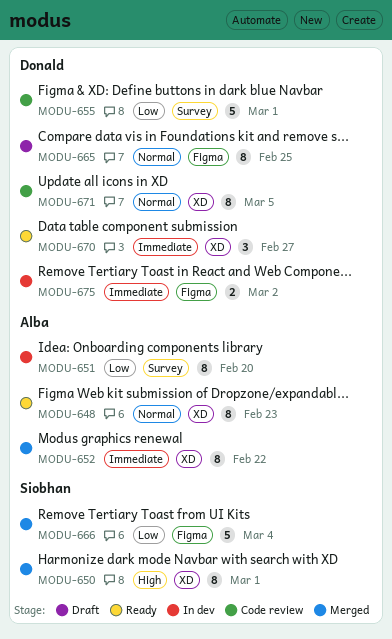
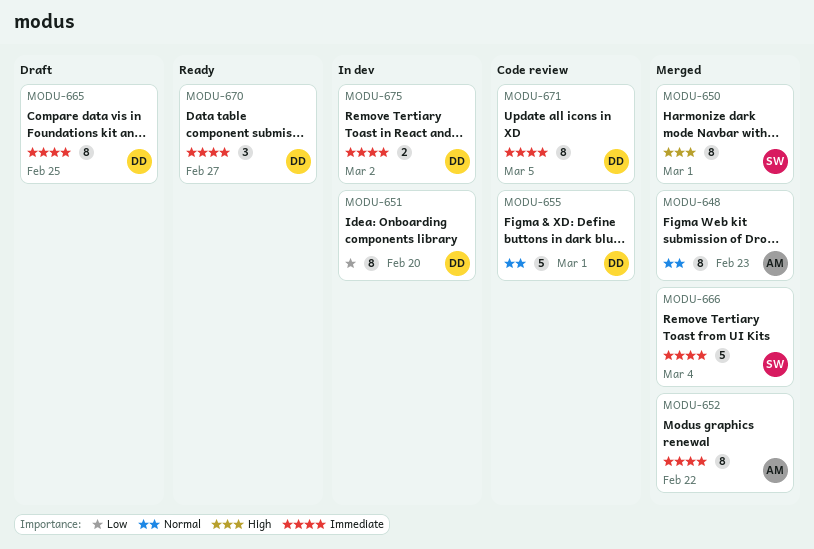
MODU-648, status: Ready -> Merged
MODU-651, owner: Alba -> Donald
MODU-655, priority: Low -> Normal
MODU-665, priority: Normal -> Immediate
MODU-666, priority: Low -> Immediate
MODU-671, priority: Normal -> Immediate

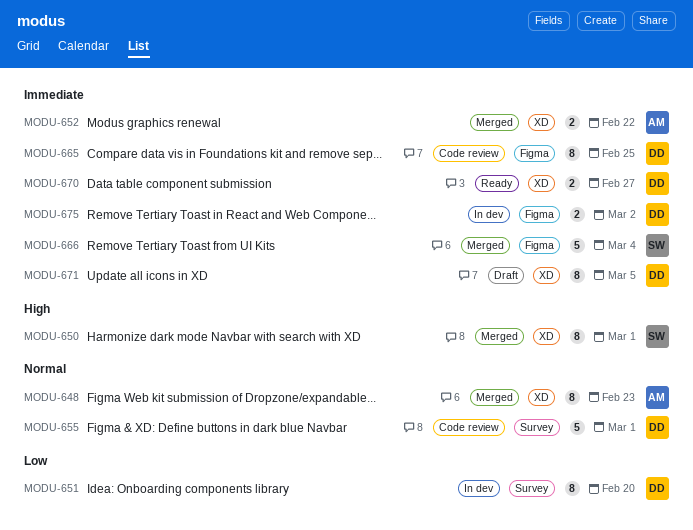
MODU-652, estimate: 8 -> 2
MODU-665, status: Draft -> Code review
MODU-670, estimate: 3 -> 2
MODU-671, status: Code review -> Draft

